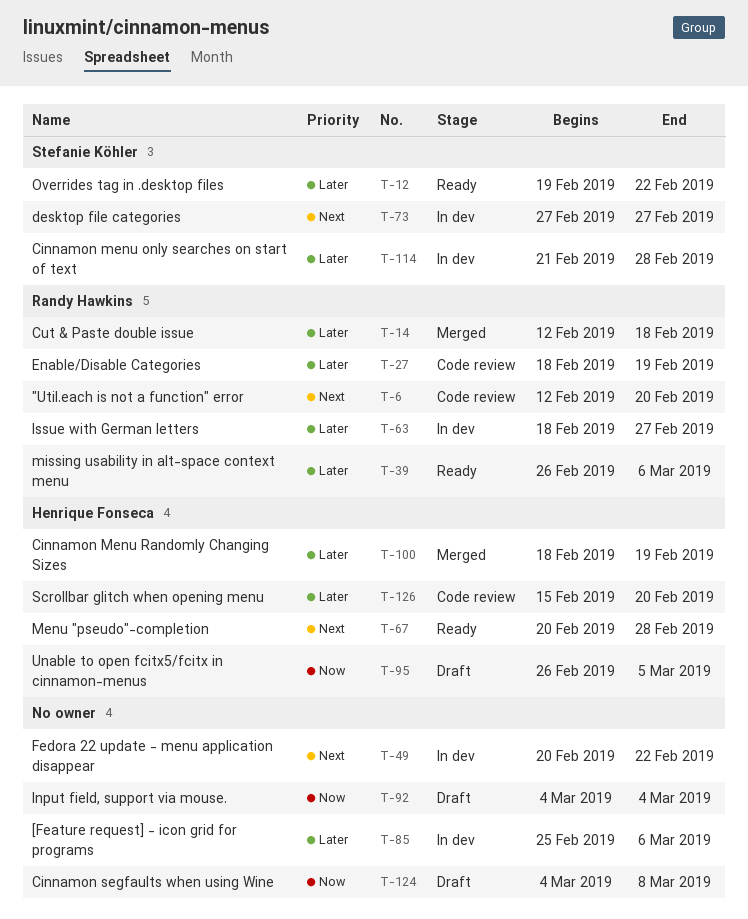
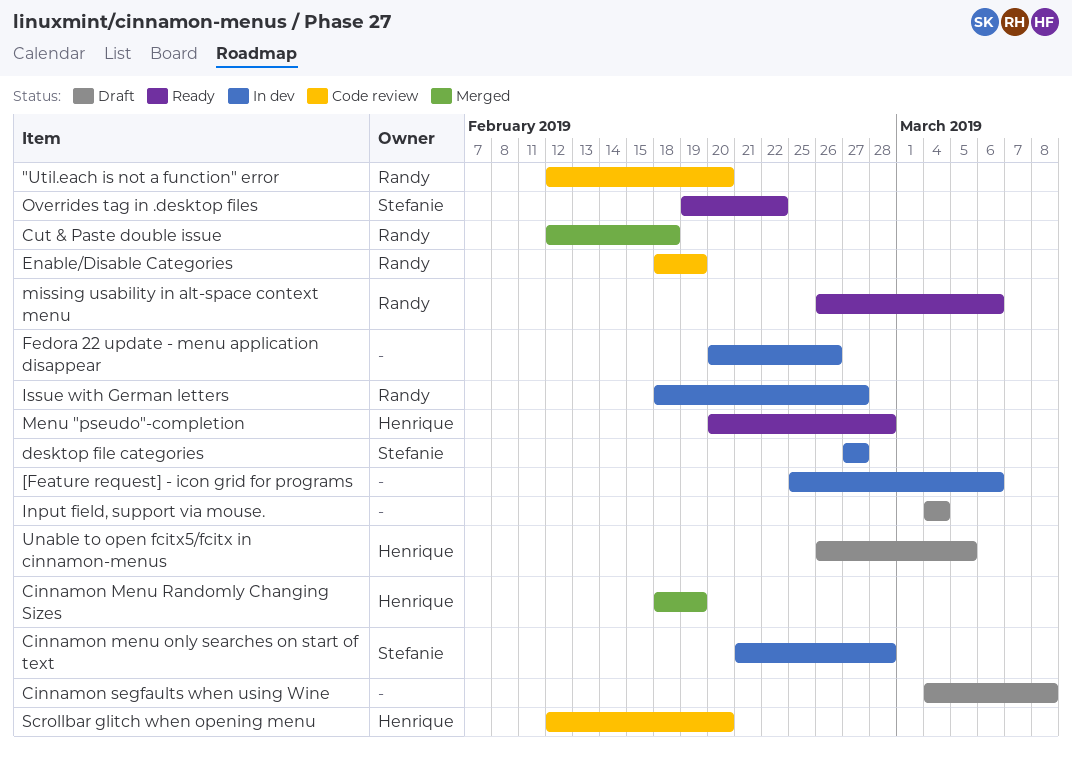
Fedora 22 update - menu application disappear, due: Feb 22 -> Feb 26
Scrollbar glitch when opening menu, start: Feb 15 -> Feb 12

